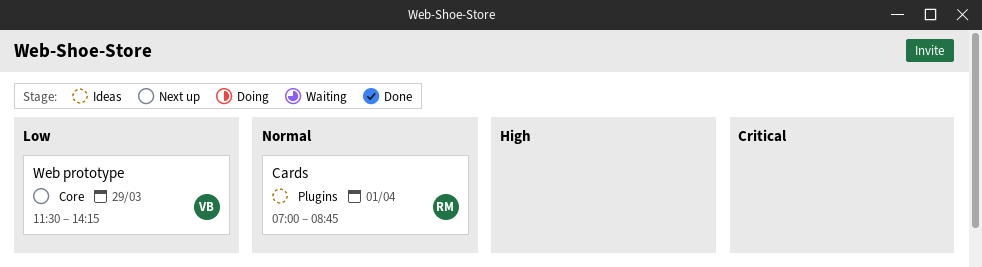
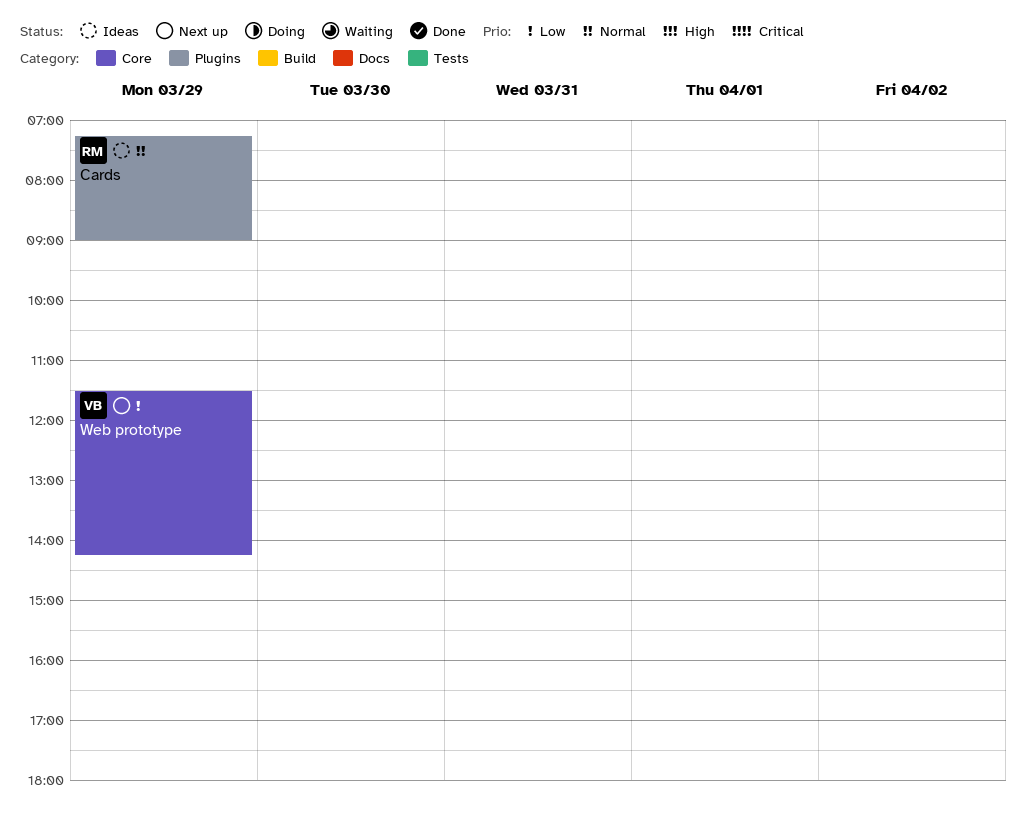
Cards, day: Apr 1 -> Mar 29
Cards, begins: 07:00 -> 07:15
Cards, ends: 08:45 -> 09:00

